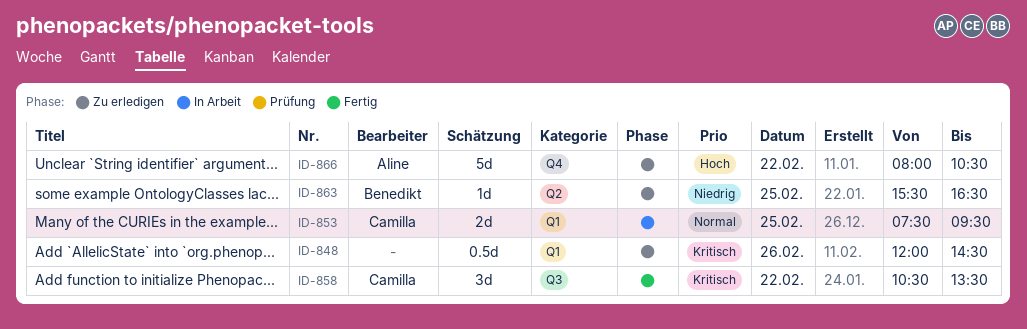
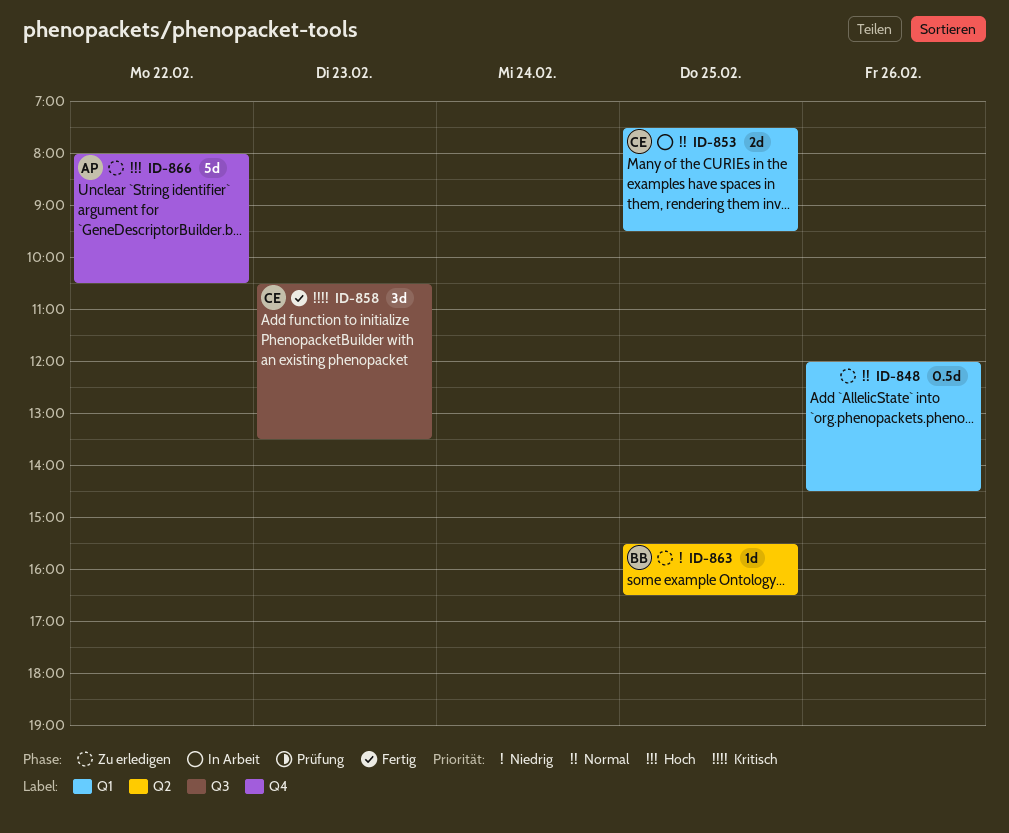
ID-848, priority: Kritisch -> Normal
ID-858, day: Feb 22 -> Feb 23

